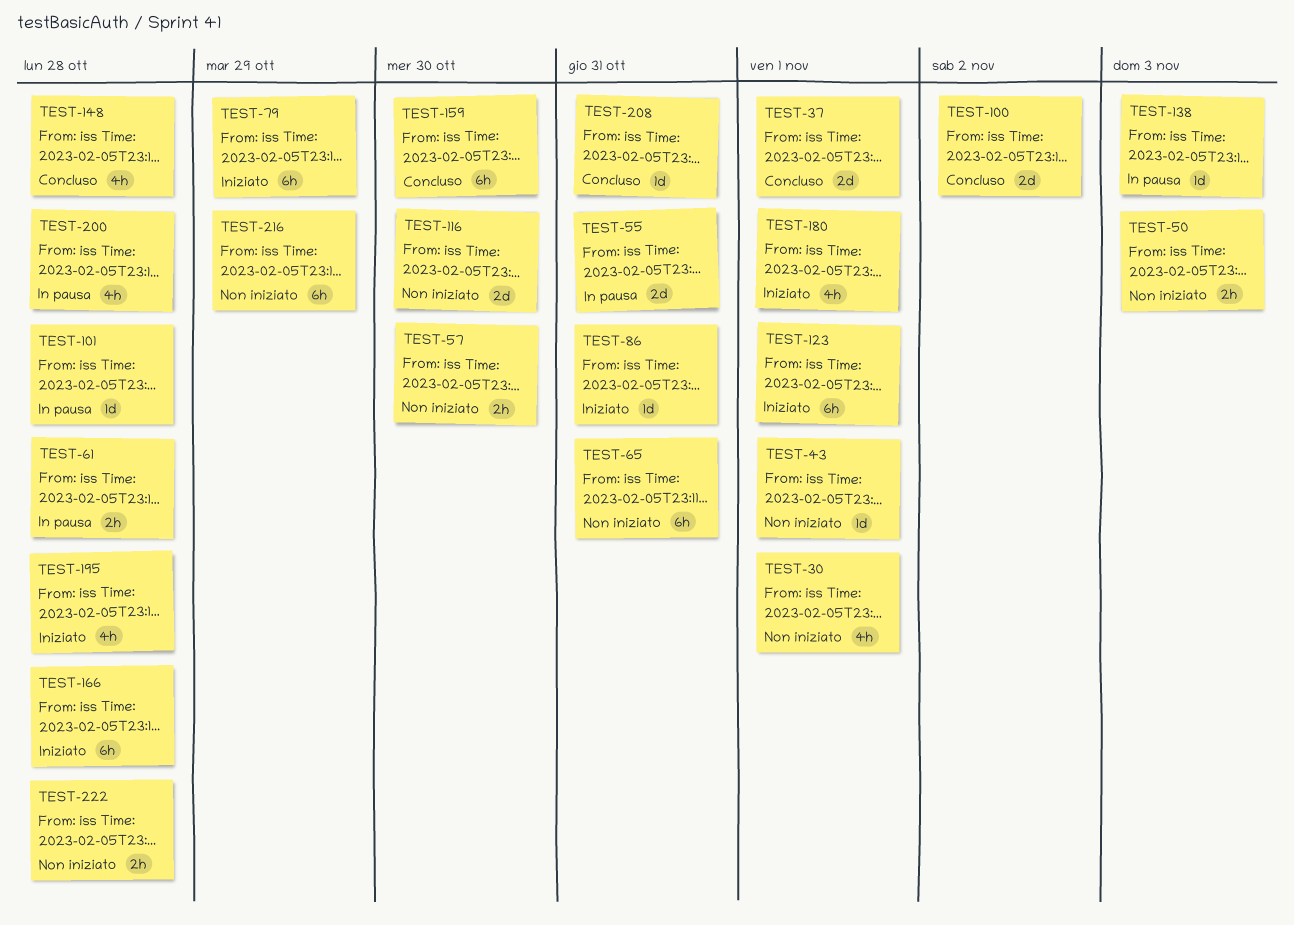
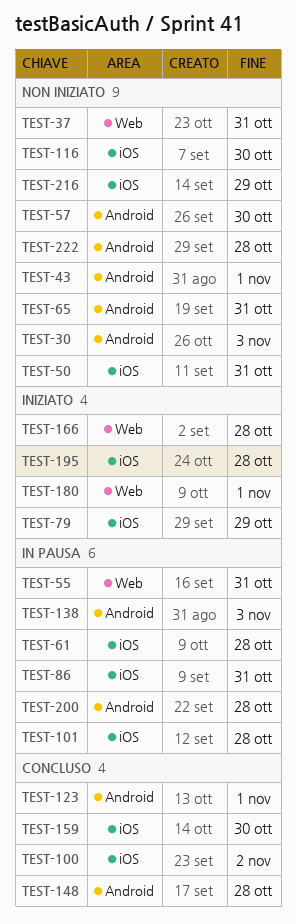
TEST-30, due: Nov 1 -> Nov 3
TEST-37, status: Concluso -> Non iniziato
TEST-37, due: Nov 1 -> Oct 31
TEST-50, due: Nov 3 -> Oct 31
TEST-86, status: Iniziato -> In pausa
TEST-123, status: Iniziato -> Concluso
TEST-208: present -> none

